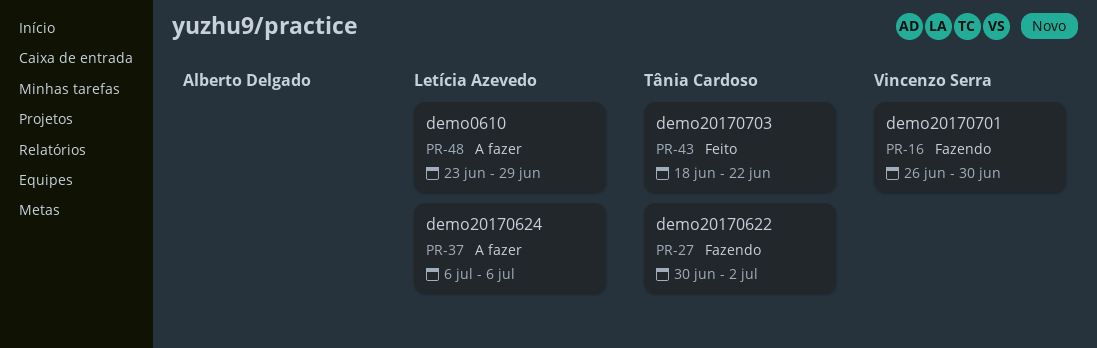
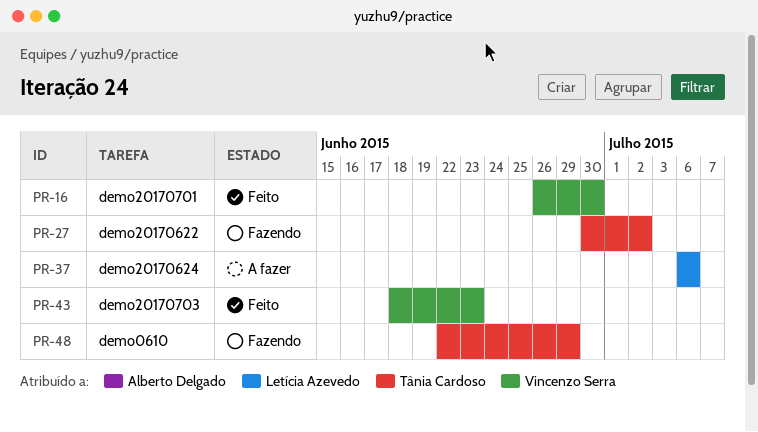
PR-16, status: Fazendo -> Feito
PR-43, owner: Tânia Cardoso -> Vincenzo Serra
PR-43, due: Jun 22 -> Jun 23
PR-48, status: A fazer -> Fazendo
PR-48, owner: Letícia Azevedo -> Tânia Cardoso
PR-48, start: Jun 23 -> Jun 22

